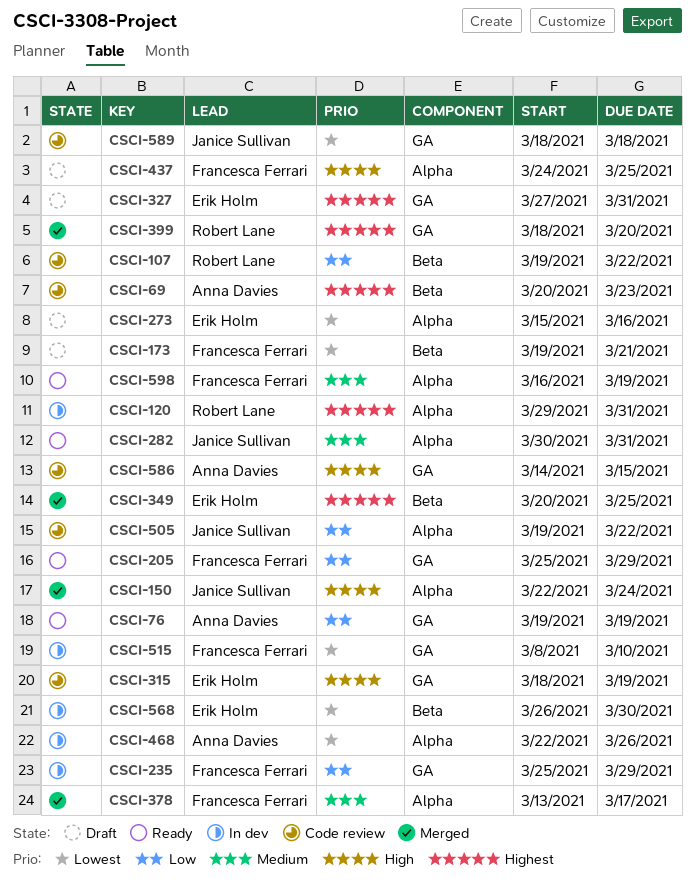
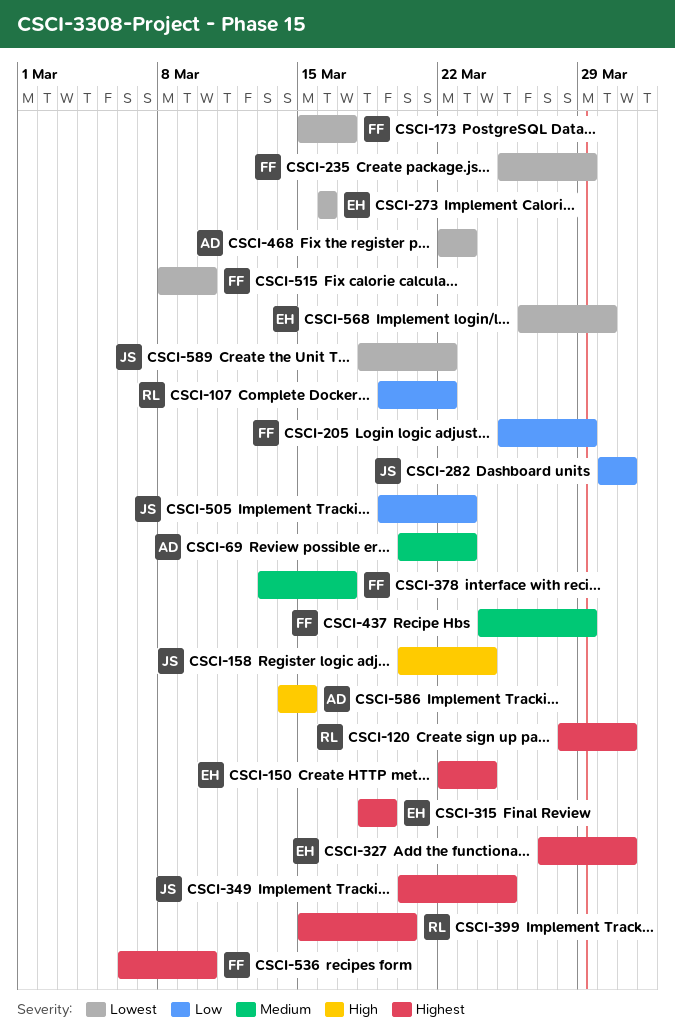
CSCI-69, priority: Highest -> Medium
CSCI-76: present -> none
CSCI-120, start: Mar 29 -> Mar 28
CSCI-150, owner: Janice Sullivan -> Erik Holm
CSCI-150, priority: High -> Highest
CSCI-158: none -> present
CSCI-173, start: Mar 19 -> Mar 15
CSCI-173, due: Mar 21 -> Mar 17
CSCI-235, priority: Low -> Lowest
CSCI-273, start: Mar 15 -> Mar 16
CSCI-282, priority: Medium -> Low
CSCI-315, priority: High -> Highest
CSCI-349, owner: Erik Holm -> Janice Sullivan
CSCI-399, start: Mar 18 -> Mar 15
CSCI-437, priority: High -> Medium
CSCI-437, due: Mar 25 -> Mar 29
CSCI-468, due: Mar 26 -> Mar 23
CSCI-505, due: Mar 22 -> Mar 23
CSCI-536: none -> present
CSCI-589, due: Mar 18 -> Mar 22
CSCI-598: present -> none

